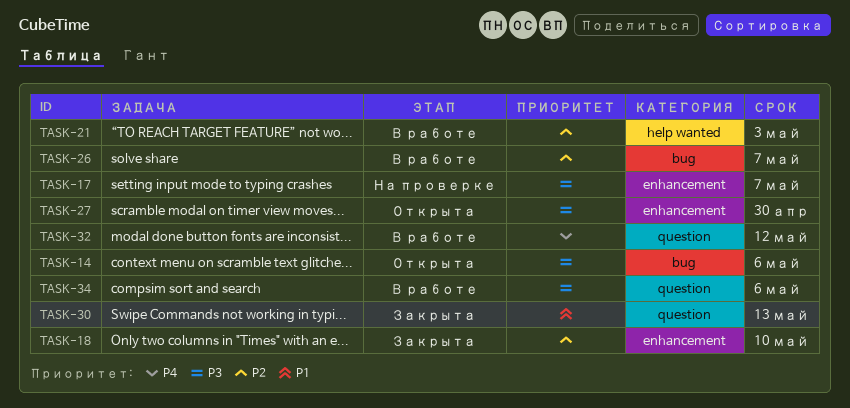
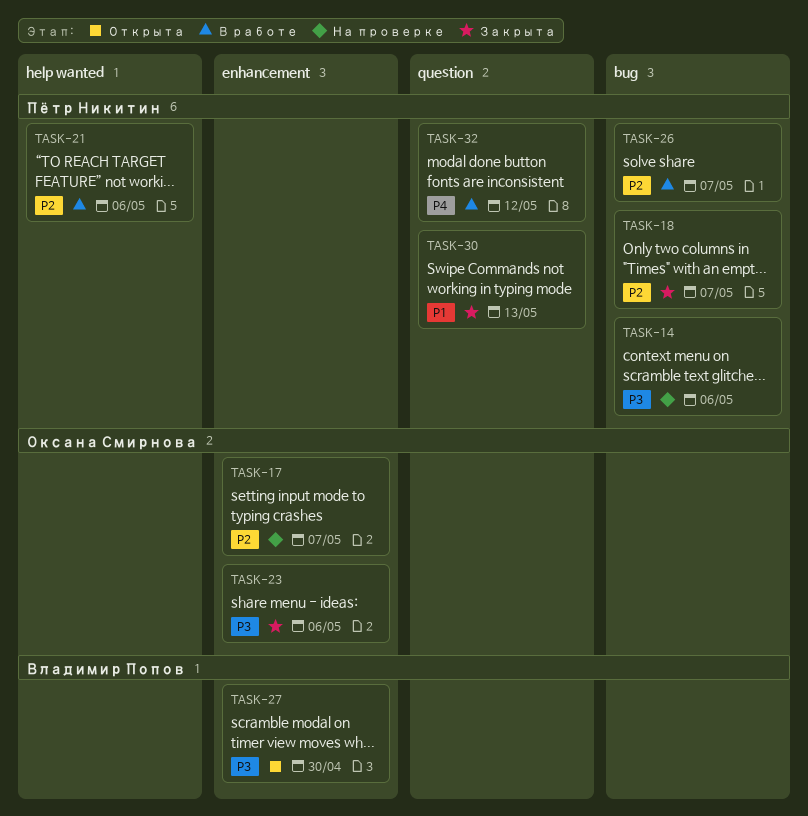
TASK-14, status: Открыта -> На проверке
TASK-17, priority: P3 -> P2
TASK-18, label: enhancement -> bug
TASK-18, due: May 10 -> May 7
TASK-21, due: May 3 -> May 6
TASK-23: none -> present
TASK-34: present -> none

